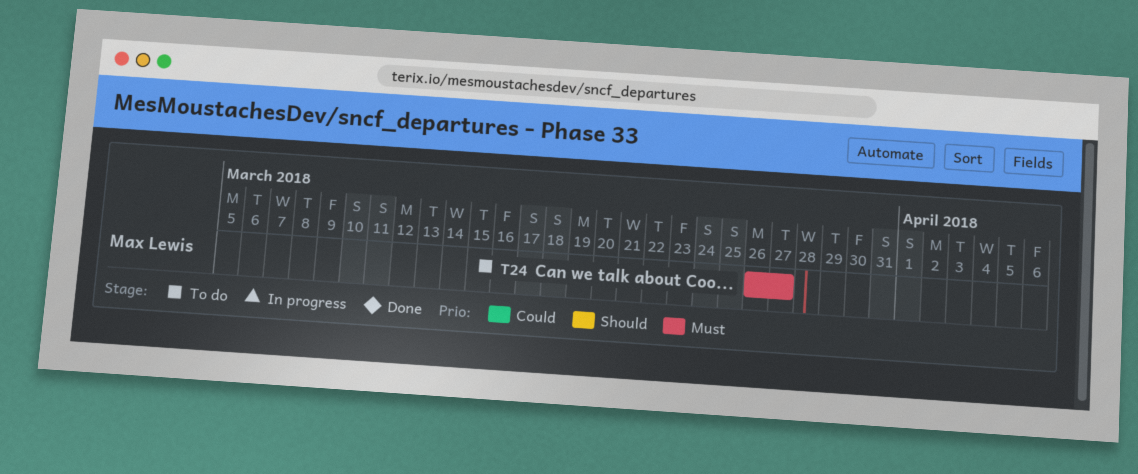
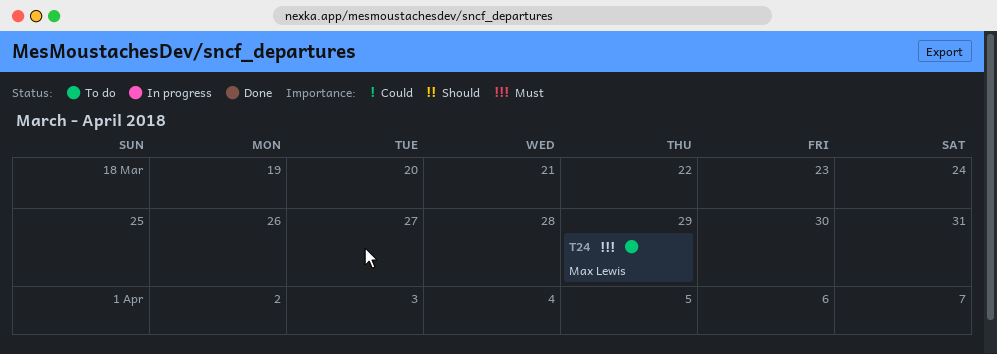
T24, due: Mar 27 -> Mar 29

